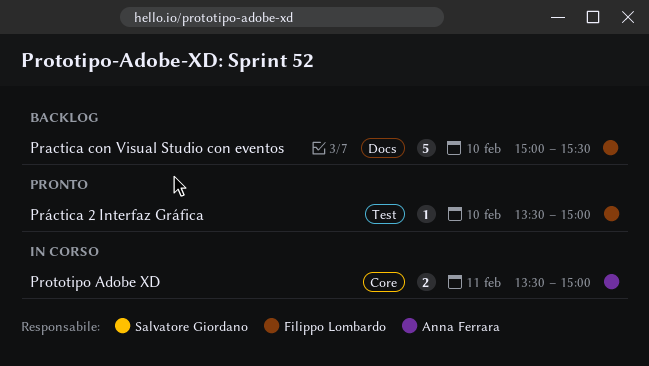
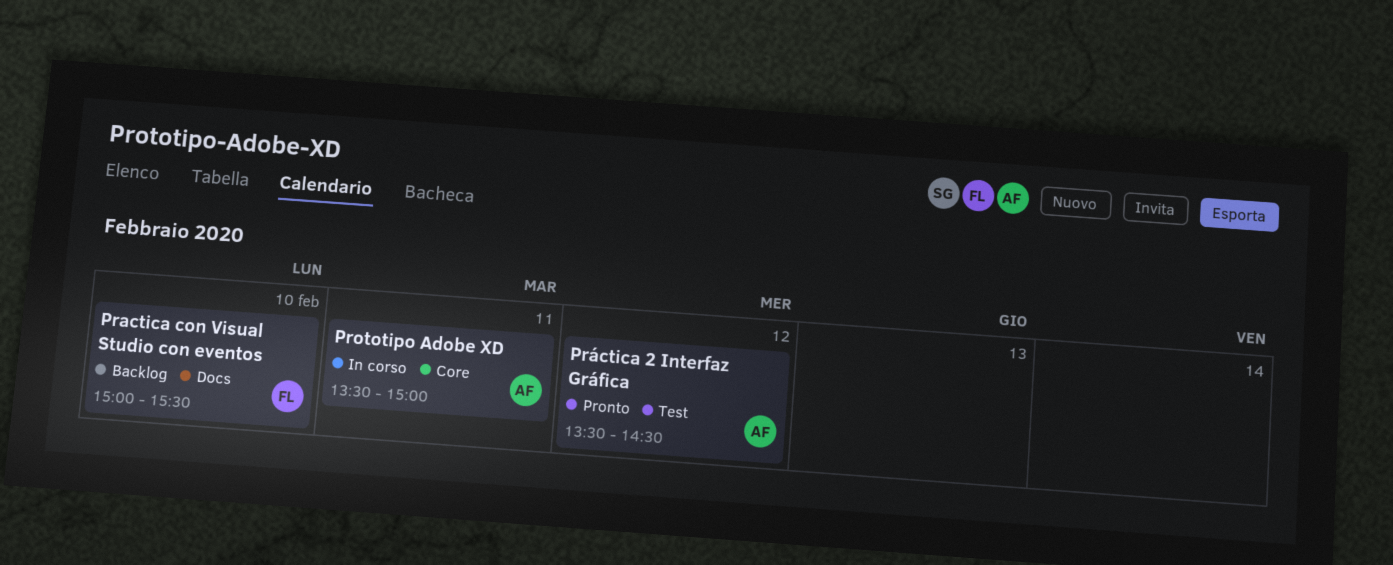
Práctica 2 Interfaz Gráfica, owner: Filippo Lombardo -> Anna Ferrara
Práctica 2 Interfaz Gráfica, day: Feb 10 -> Feb 12
Práctica 2 Interfaz Gráfica, ends: 15:00 -> 14:30

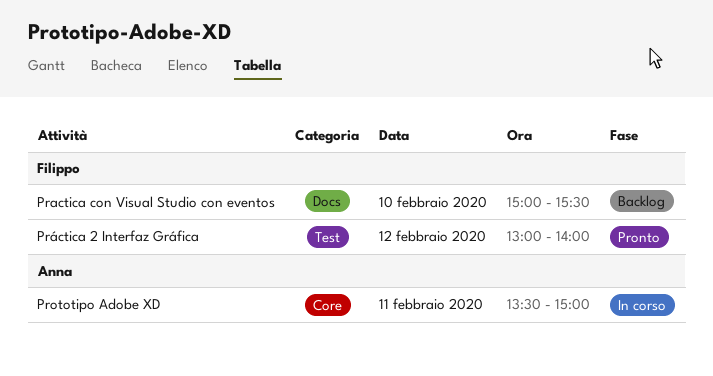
Práctica 2 Interfaz Gráfica, owner: Anna -> Filippo
Práctica 2 Interfaz Gráfica, begins: 13:30 -> 13:00
Práctica 2 Interfaz Gráfica, ends: 14:30 -> 14:00

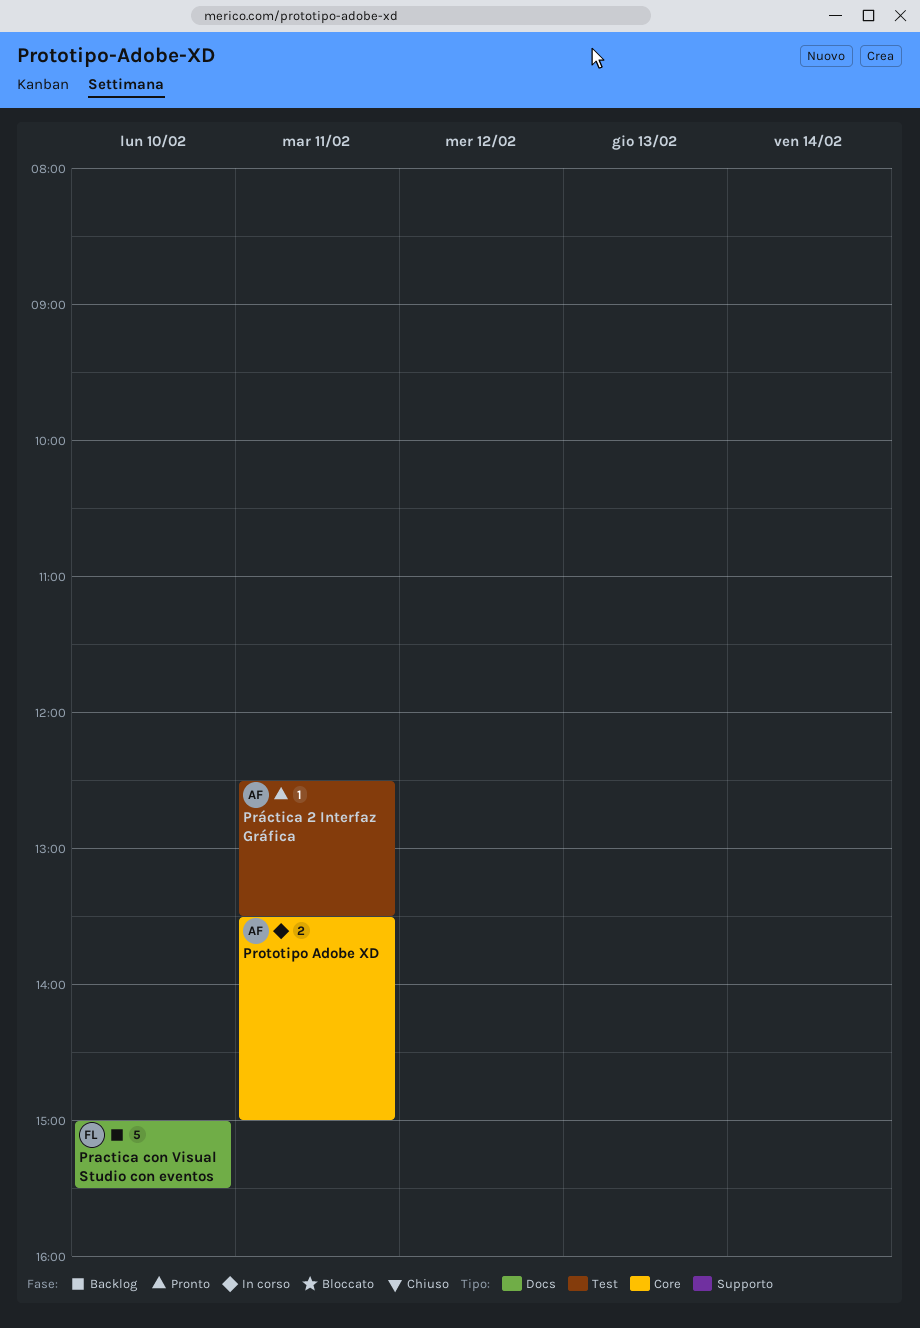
Práctica 2 Interfaz Gráfica, owner: Filippo -> Anna
Práctica 2 Interfaz Gráfica, day: Feb 12 -> Feb 11
Práctica 2 Interfaz Gráfica, begins: 13:00 -> 12:30
Práctica 2 Interfaz Gráfica, ends: 14:00 -> 13:30

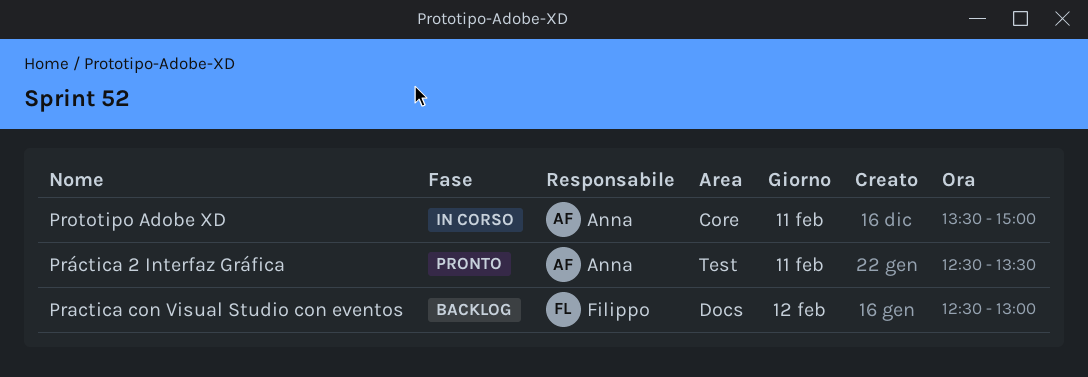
Practica con Visual Studio con eventos, day: Feb 10 -> Feb 12
Practica con Visual Studio con eventos, begins: 15:00 -> 12:30
Practica con Visual Studio con eventos, ends: 15:30 -> 13:00

